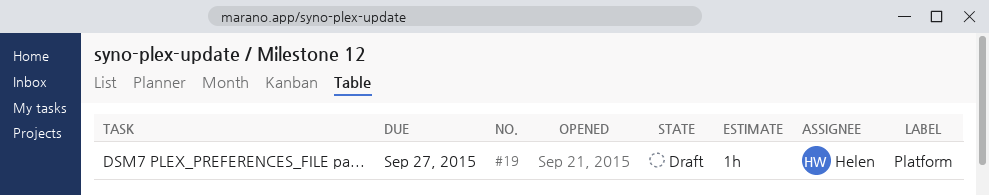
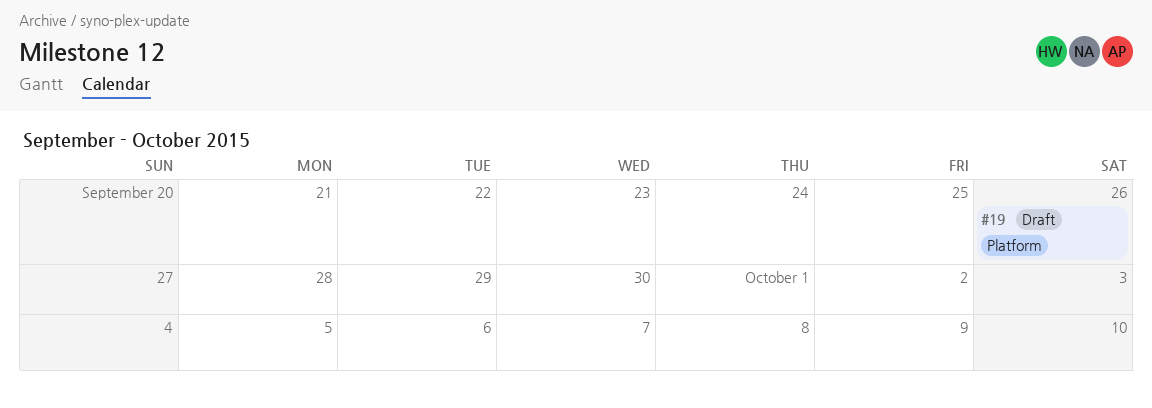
#19, due: Sep 27 -> Sep 26

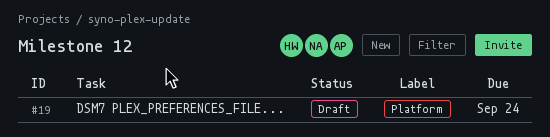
#19, due: Sep 26 -> Sep 24

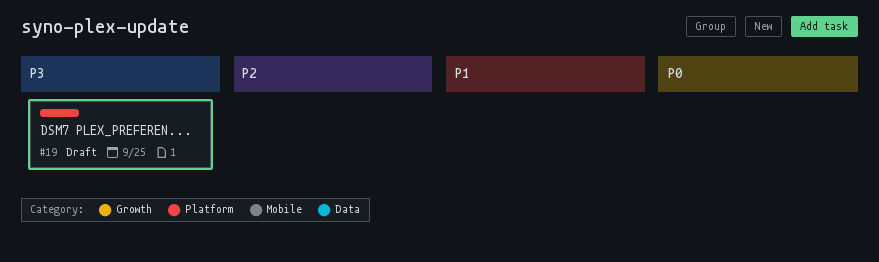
#19, due: Sep 24 -> Sep 25

